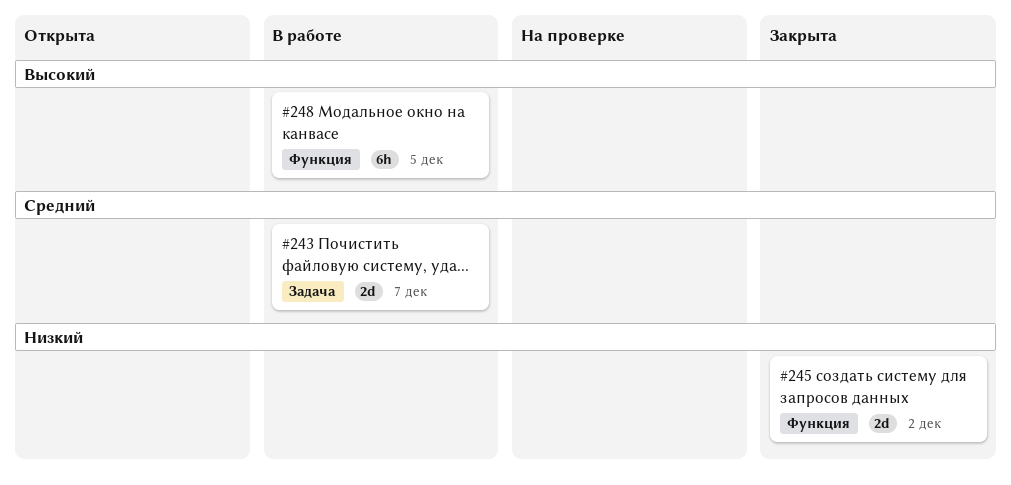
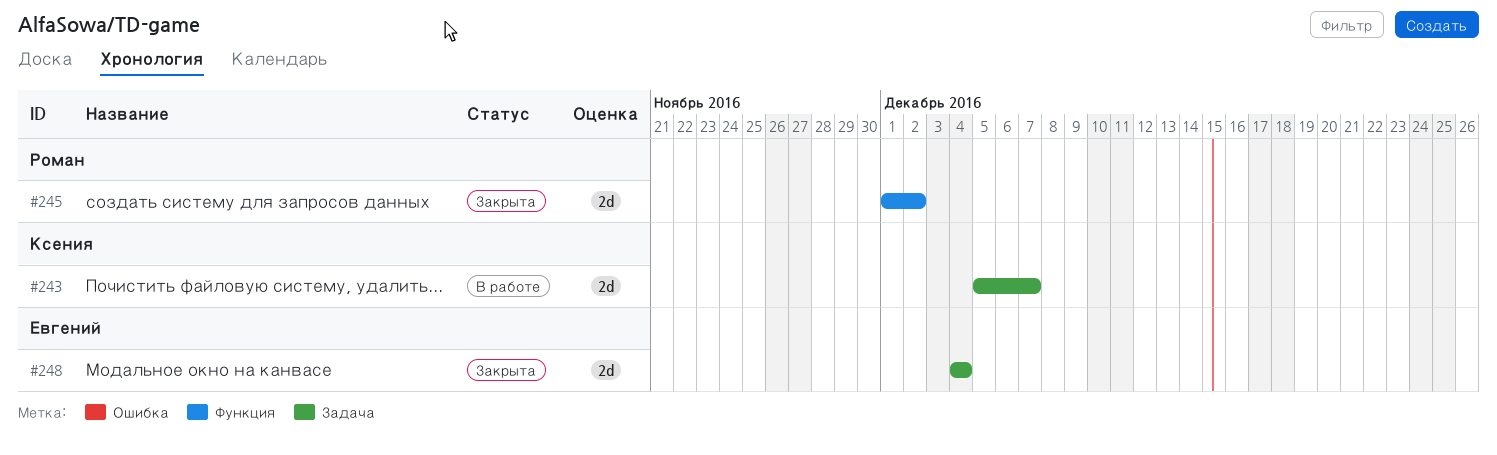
#248, status: В работе -> Закрыта
#248, label: Функция -> Задача
#248, estimate: 6h -> 2d
#248, due: Dec 5 -> Dec 4

